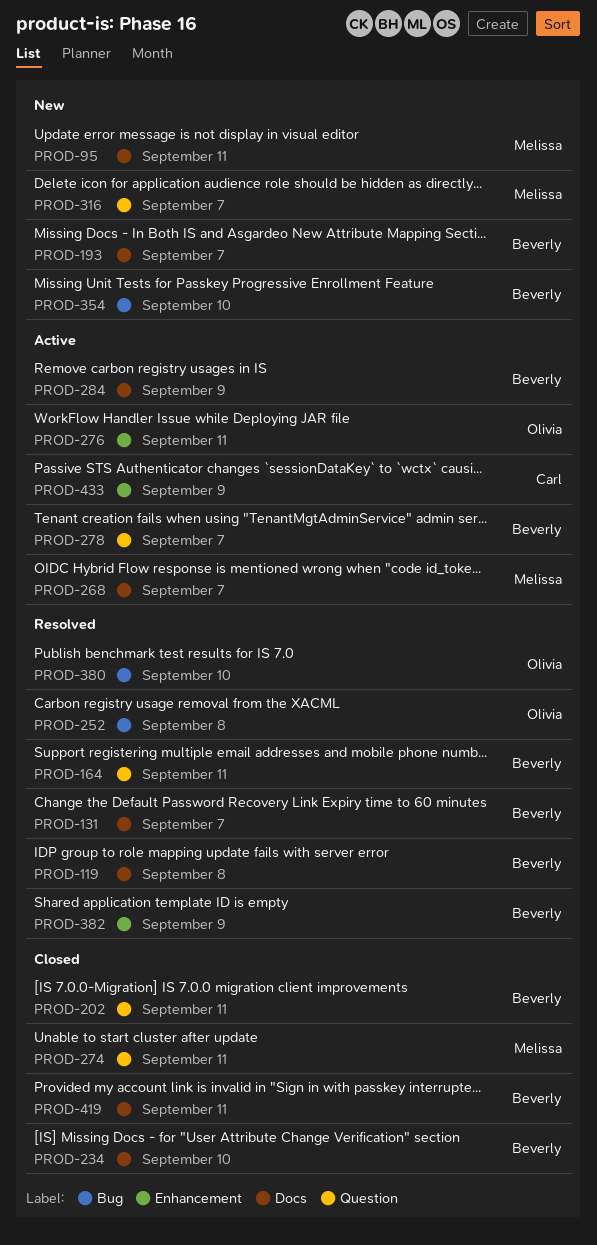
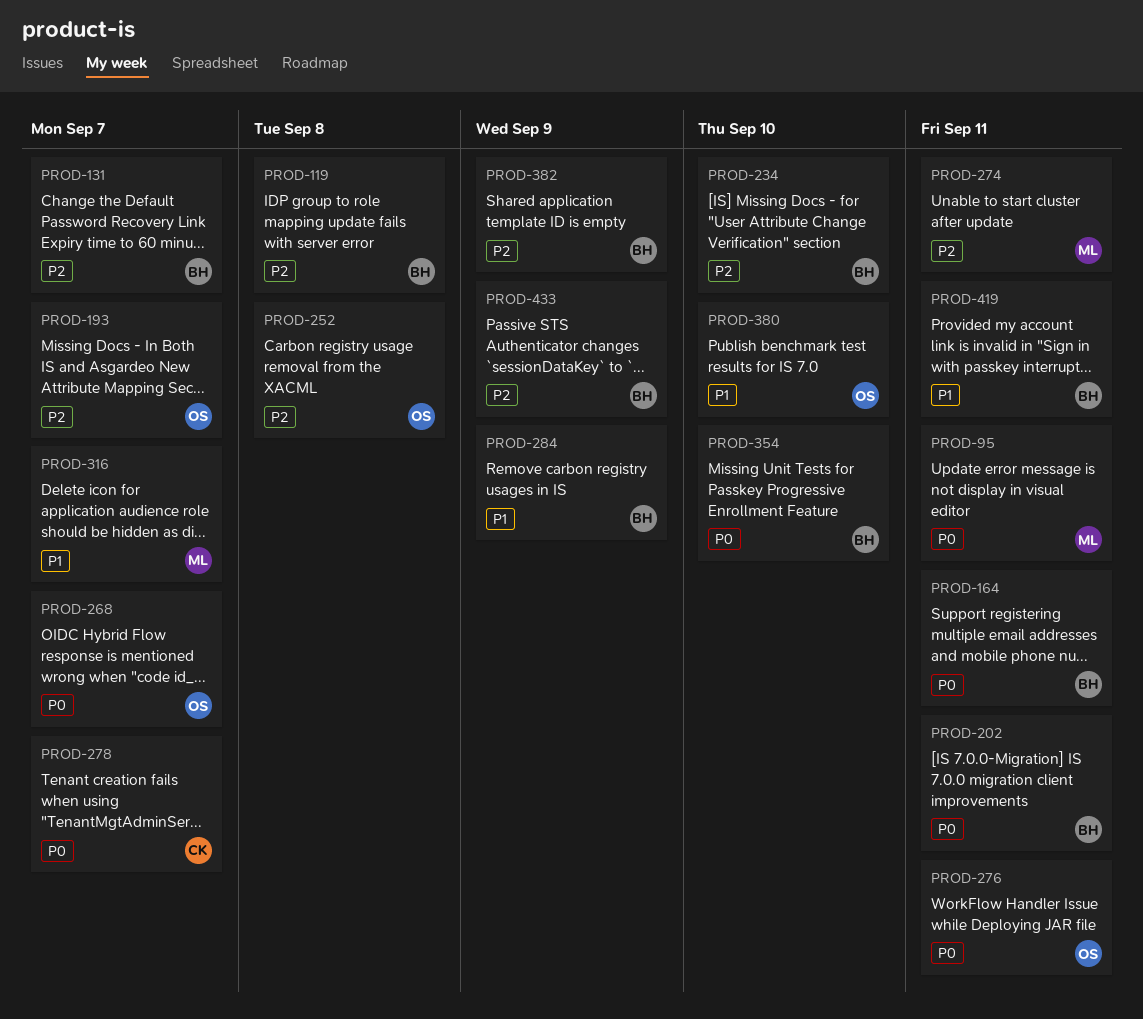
PROD-193, owner: Beverly -> Olivia
PROD-268, owner: Melissa -> Olivia
PROD-278, owner: Beverly -> Carl
PROD-433, owner: Carl -> Beverly

